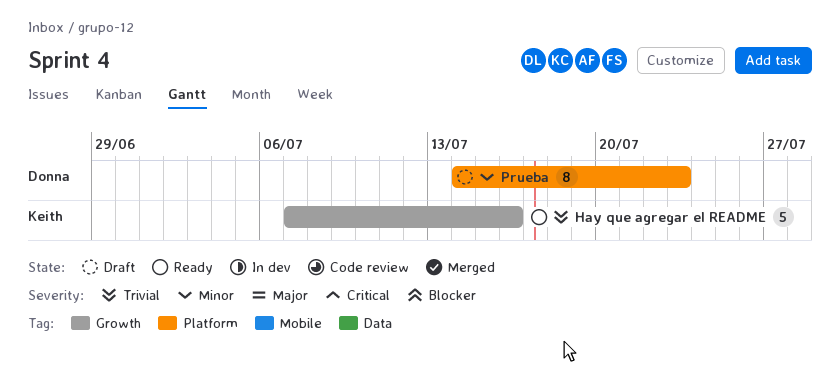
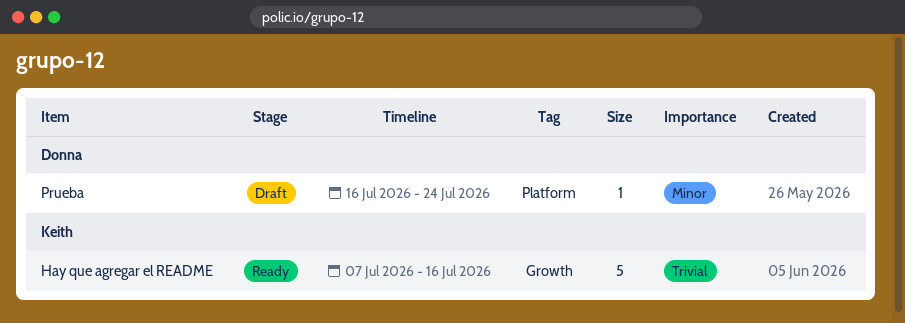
Prueba, estimate: 8 -> 1
Prueba, start: Jul 14 -> Jul 16
Prueba, due: Jul 23 -> Jul 24

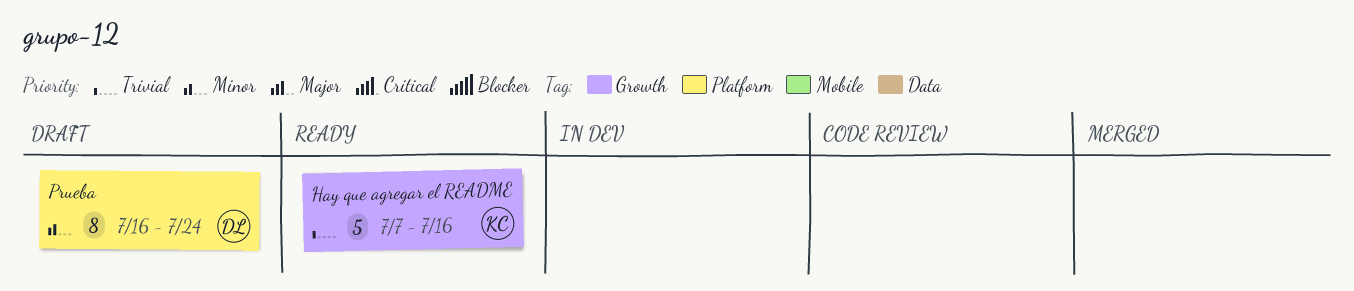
Prueba, estimate: 1 -> 8

